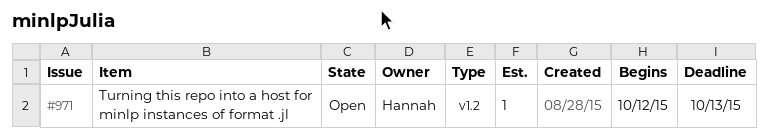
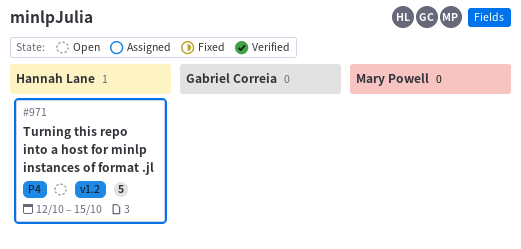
#971, estimate: 1 -> 5
#971, due: Oct 13 -> Oct 15

